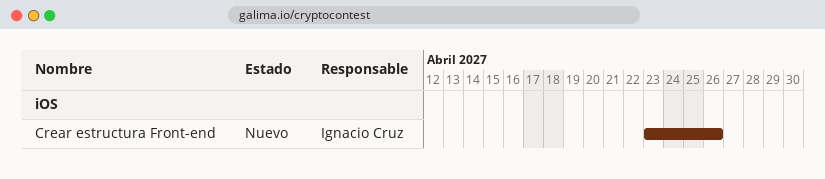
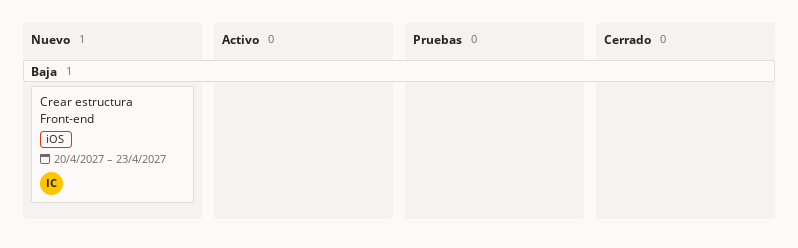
Crear estructura Front-end, start: Apr 23 -> Apr 20
Crear estructura Front-end, due: Apr 26 -> Apr 23

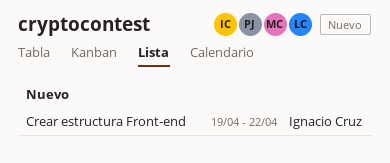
Crear estructura Front-end, start: Apr 20 -> Apr 19
Crear estructura Front-end, due: Apr 23 -> Apr 22

